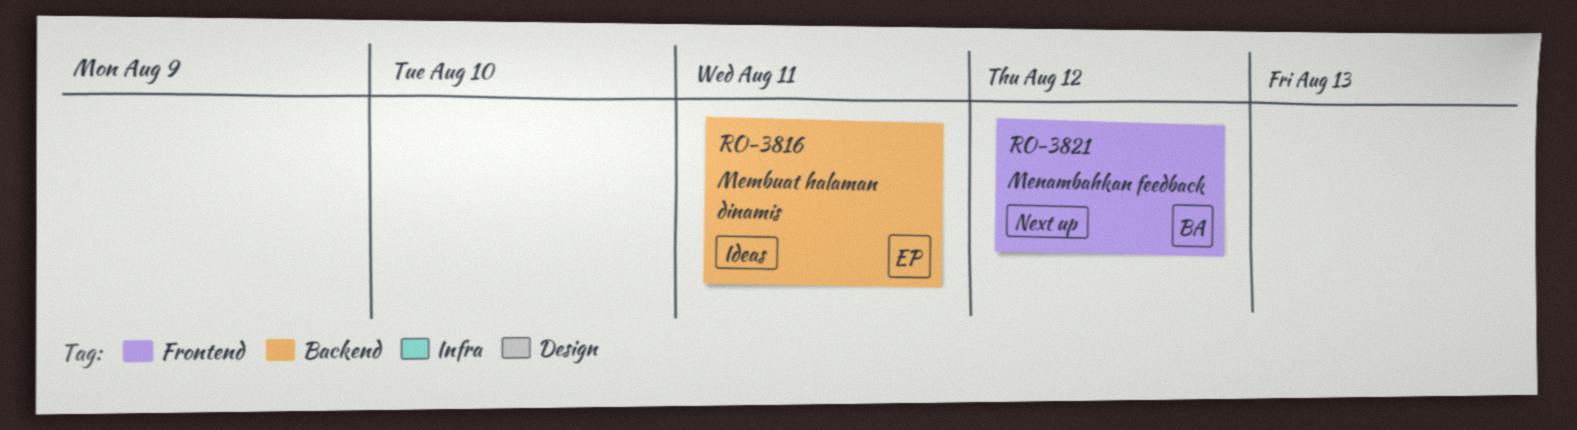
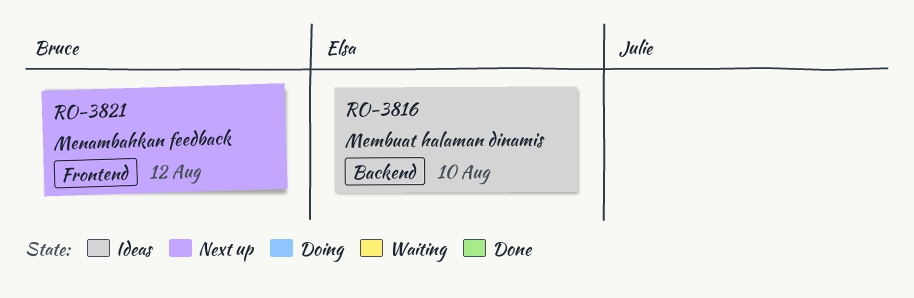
RO-3816, due: Aug 11 -> Aug 10

